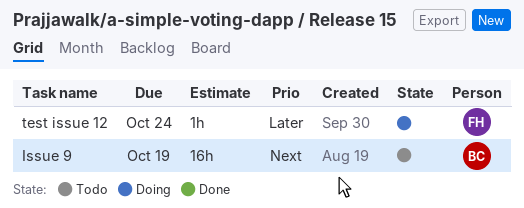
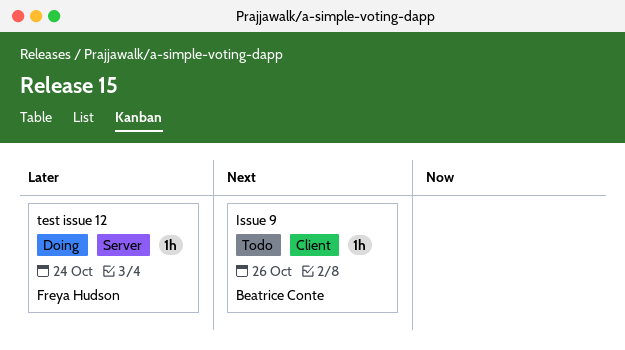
Issue 9, estimate: 16h -> 1h
Issue 9, due: Oct 19 -> Oct 26

